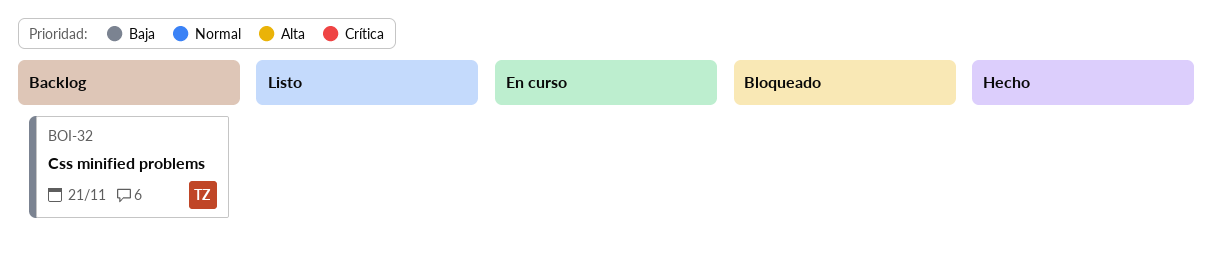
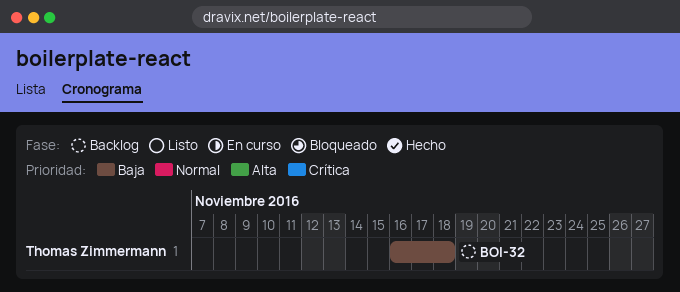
BOI-32, due: Nov 21 -> Nov 18

